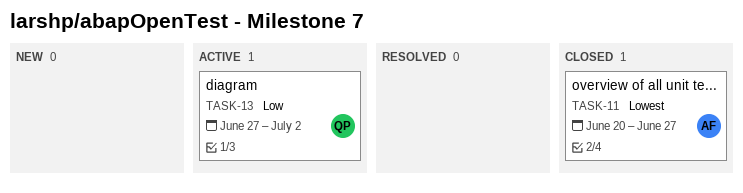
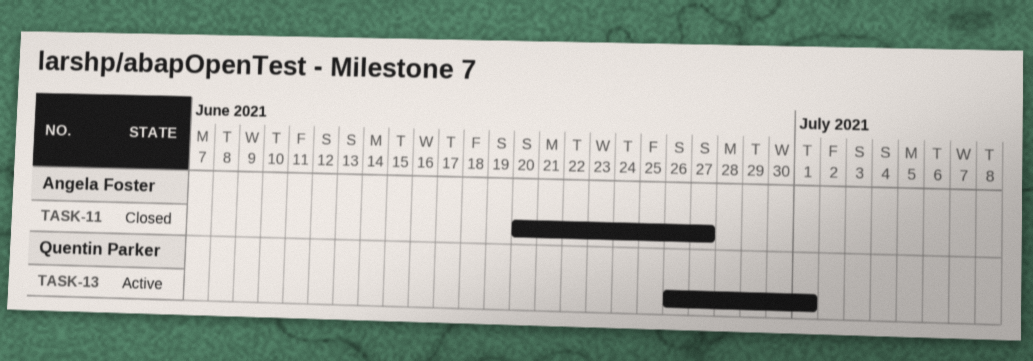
TASK-13, start: Jun 27 -> Jun 26
TASK-13, due: Jul 2 -> Jul 1

